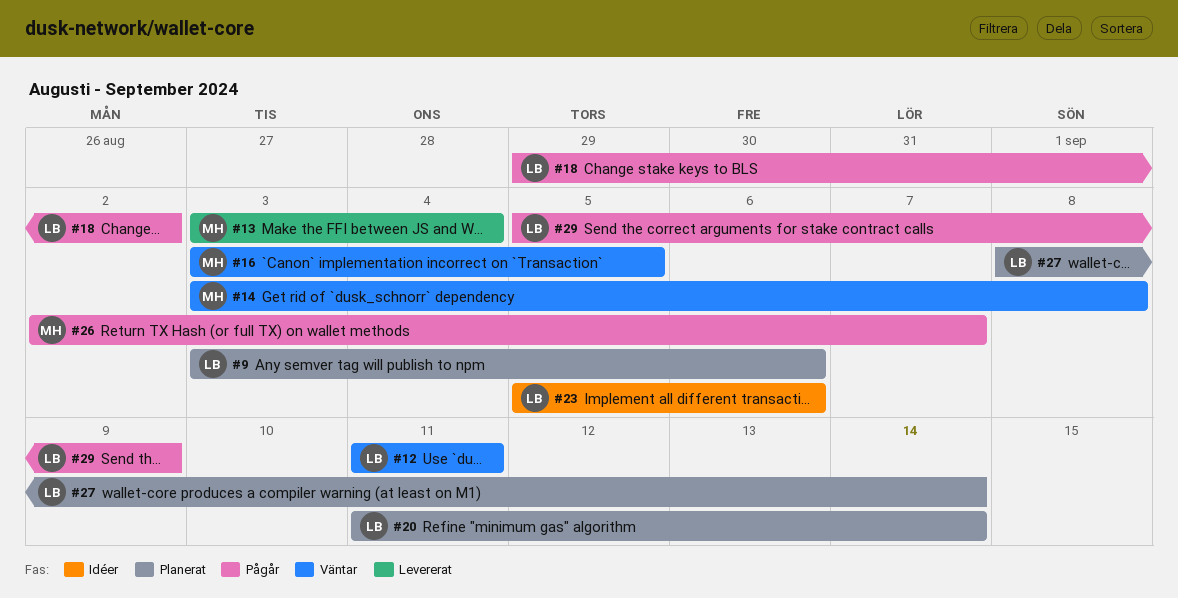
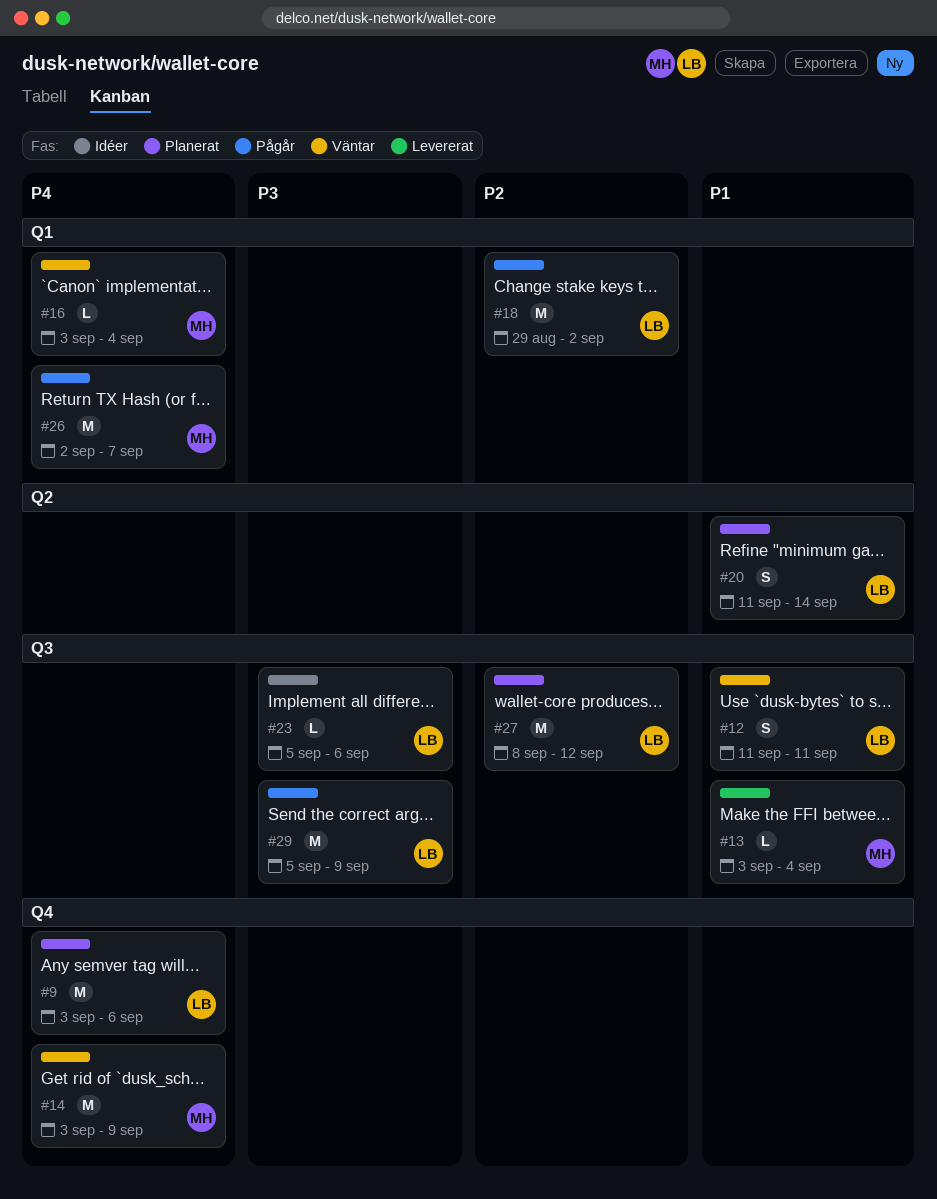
#14, due: Sep 8 -> Sep 9
#16, due: Sep 5 -> Sep 4
#27, due: Sep 14 -> Sep 12

